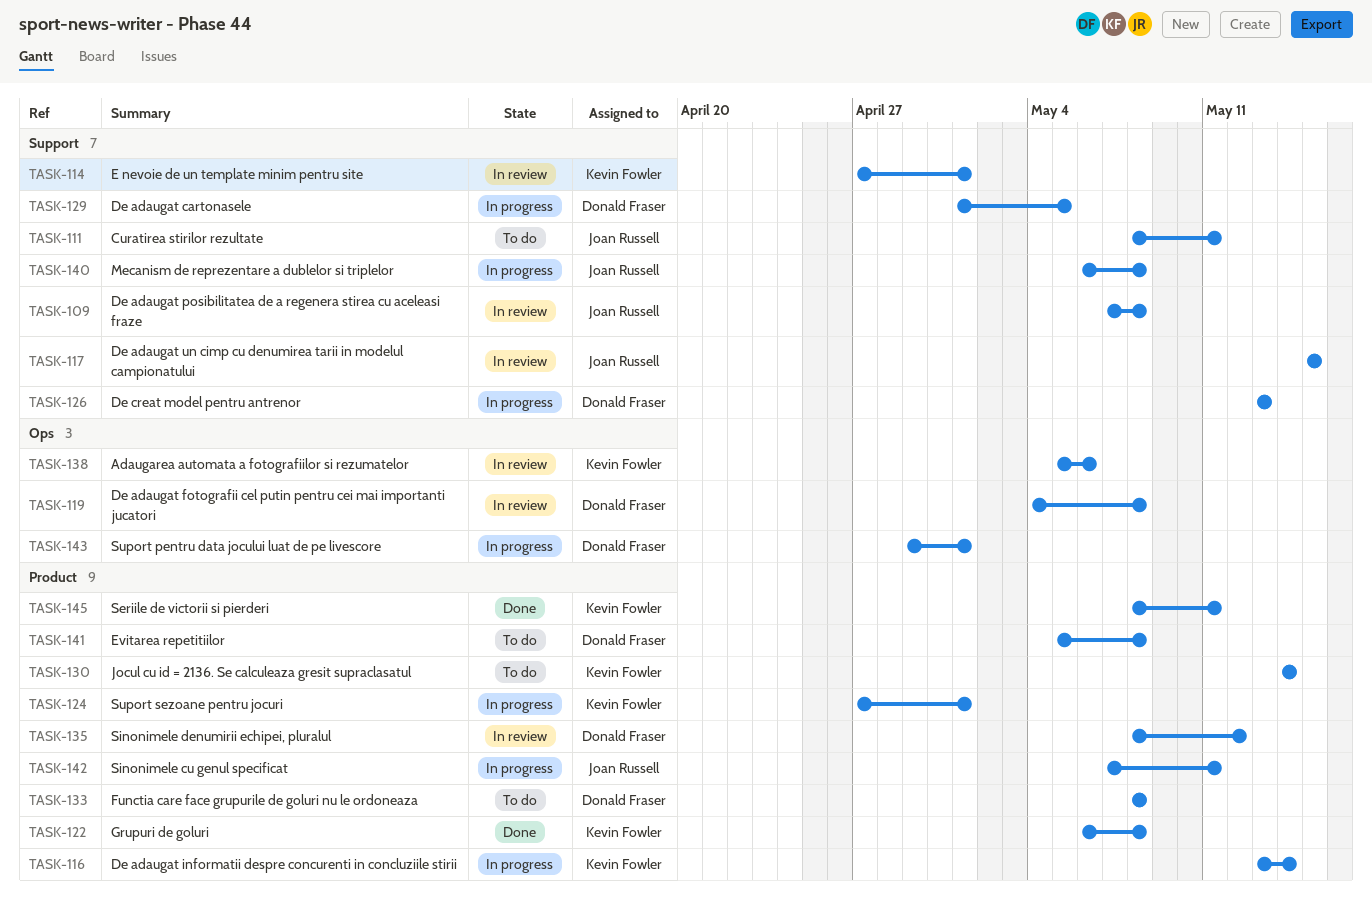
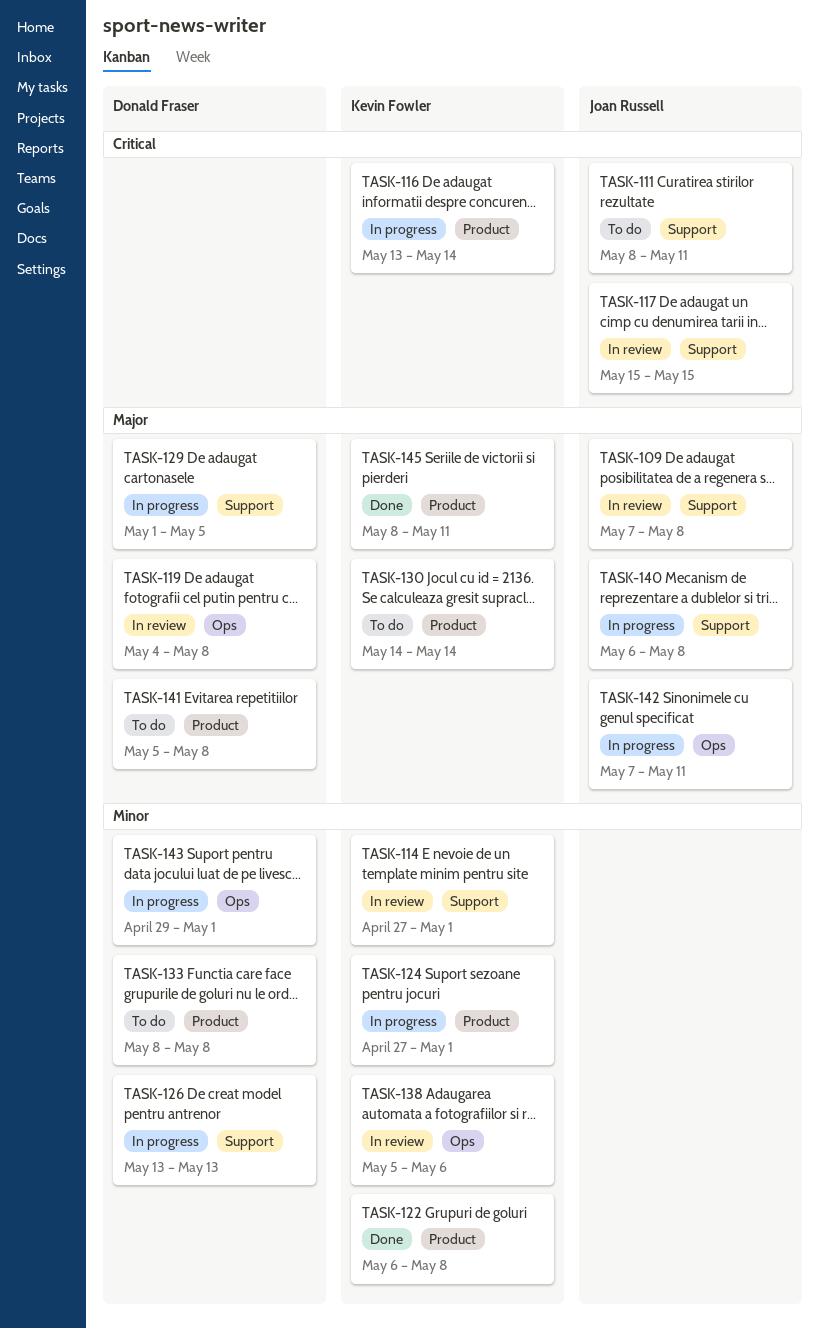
TASK-135: present -> none
TASK-142, label: Product -> Ops

